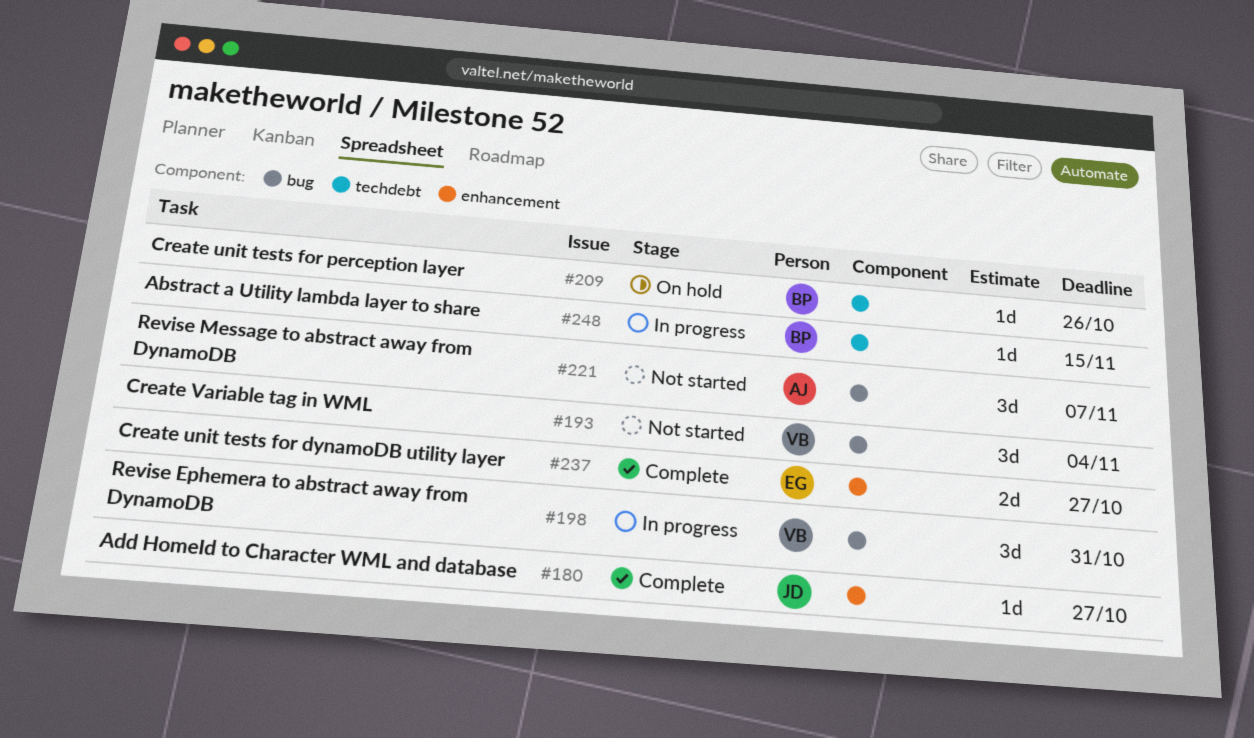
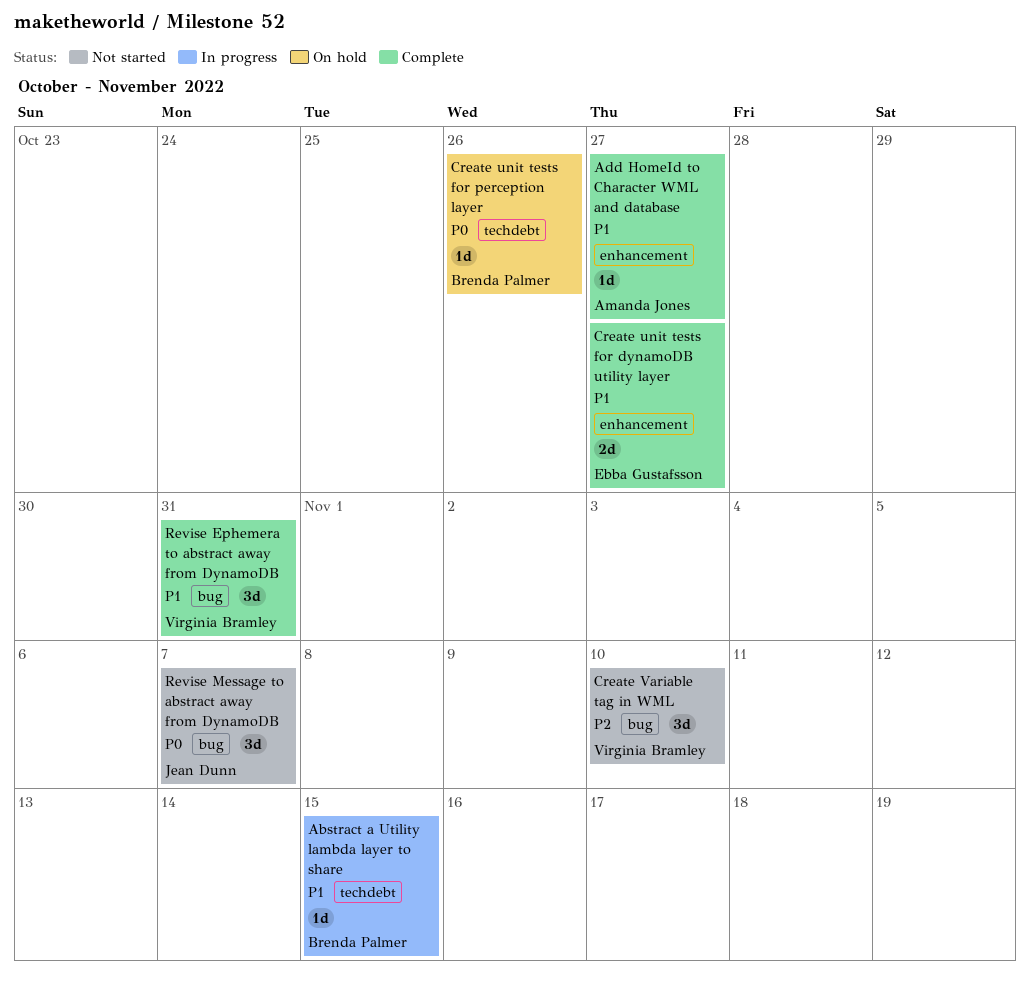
Add HomeId to Character WML and database, owner: Jean Dunn -> Amanda Jones
Create Variable tag in WML, due: Nov 4 -> Nov 10
Revise Ephemera to abstract away from DynamoDB, status: In progress -> Complete
Revise Message to abstract away from DynamoDB, owner: Amanda Jones -> Jean Dunn

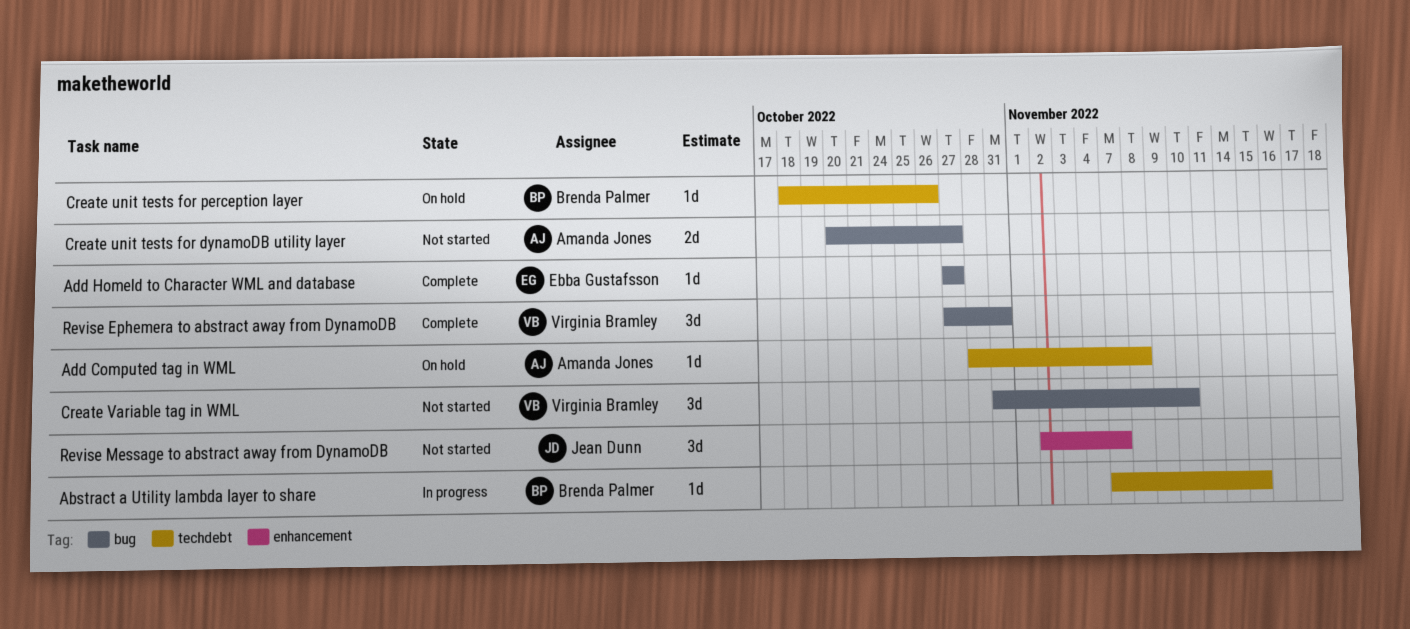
Add Computed tag in WML: none -> present
Add HomeId to Character WML and database, owner: Amanda Jones -> Ebba Gustafsson
Add HomeId to Character WML and database, label: enhancement -> bug
Create unit tests for dynamoDB utility layer, status: Complete -> Not started
Create unit tests for dynamoDB utility layer, owner: Ebba Gustafsson -> Amanda Jones
Create unit tests for dynamoDB utility layer, label: enhancement -> bug
Revise Message to abstract away from DynamoDB, label: bug -> enhancement

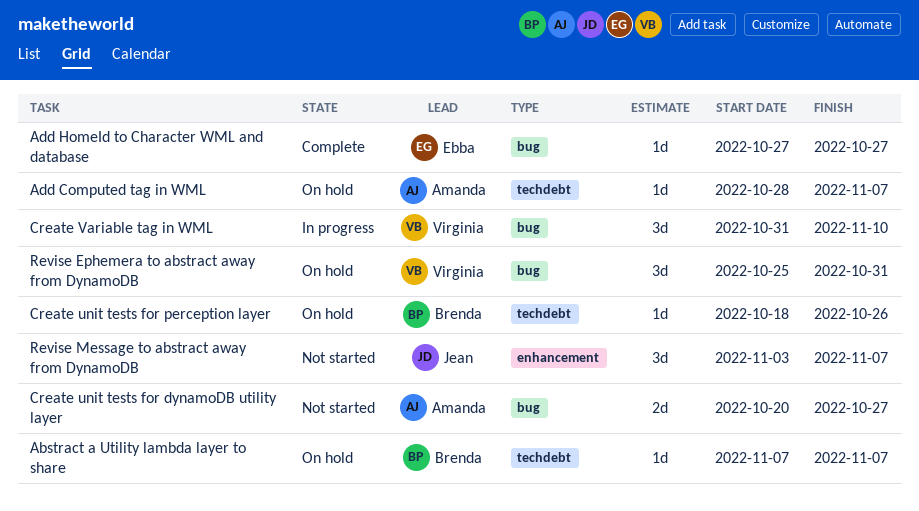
Abstract a Utility lambda layer to share, status: In progress -> On hold
Abstract a Utility lambda layer to share, due: Nov 15 -> Nov 7
Add Computed tag in WML, due: Nov 8 -> Nov 7
Create Variable tag in WML, status: Not started -> In progress
Revise Ephemera to abstract away from DynamoDB, status: Complete -> On hold
Revise Ephemera to abstract away from DynamoDB, start: Oct 27 -> Oct 25
Revise Message to abstract away from DynamoDB, start: Nov 2 -> Nov 3

